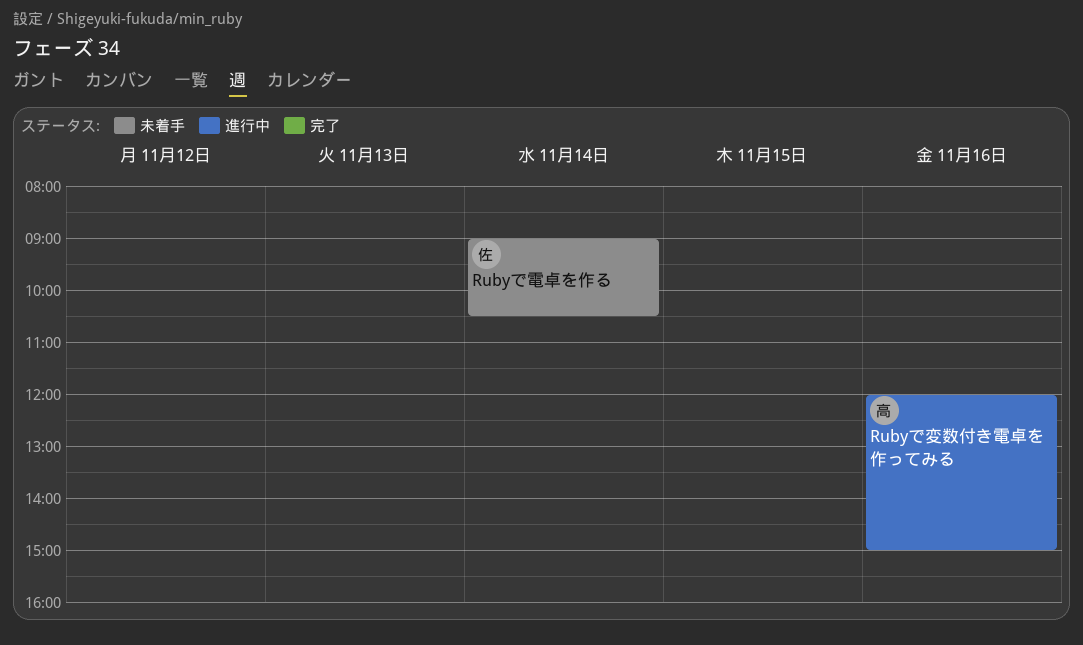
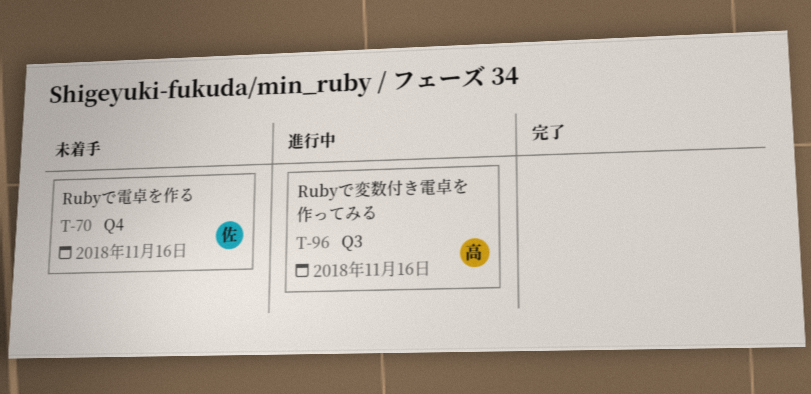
Rubyで電卓を作る, day: Nov 14 -> Nov 16

